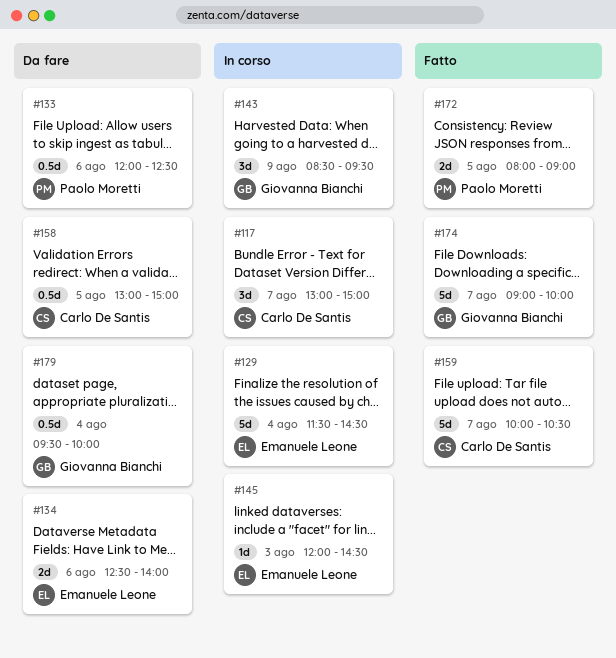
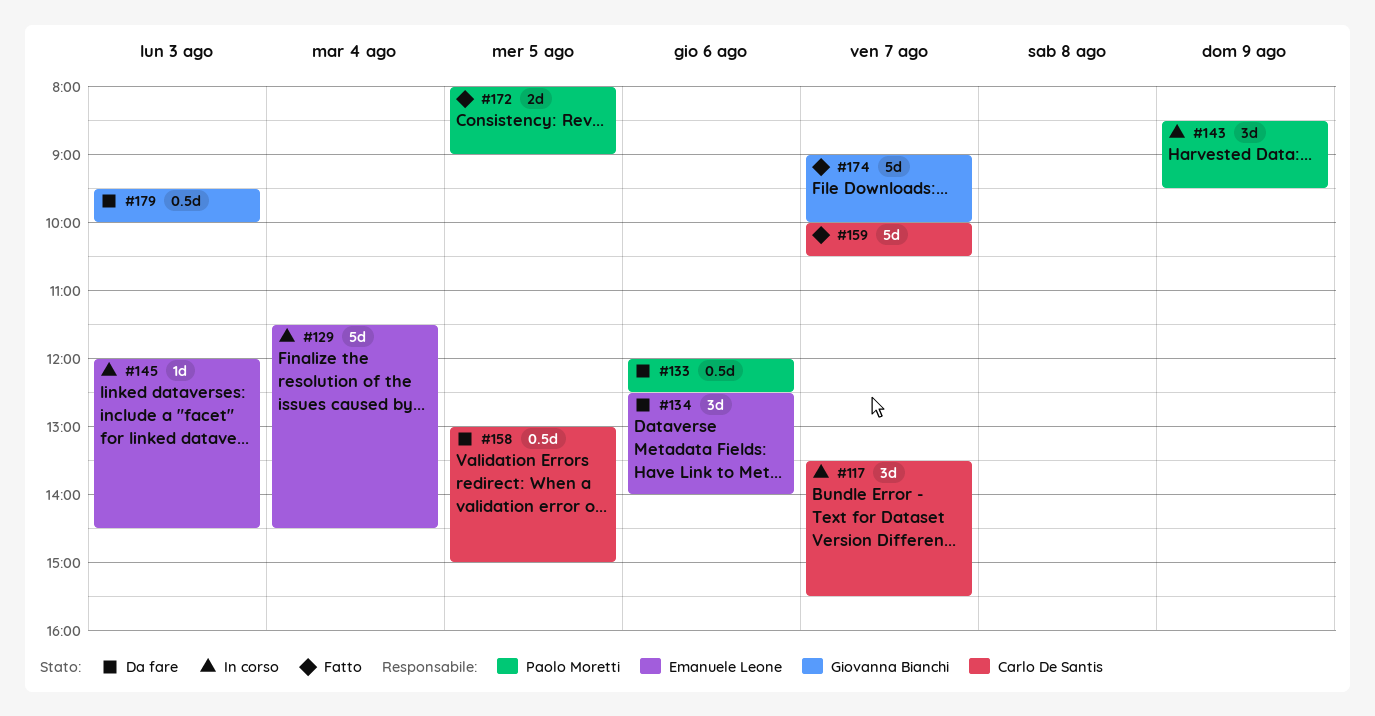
#117, begins: 13:00 -> 13:30
#117, ends: 15:00 -> 15:30
#134, estimate: 2d -> 3d
#143, owner: Giovanna Bianchi -> Paolo Moretti
#179, day: Aug 4 -> Aug 3

